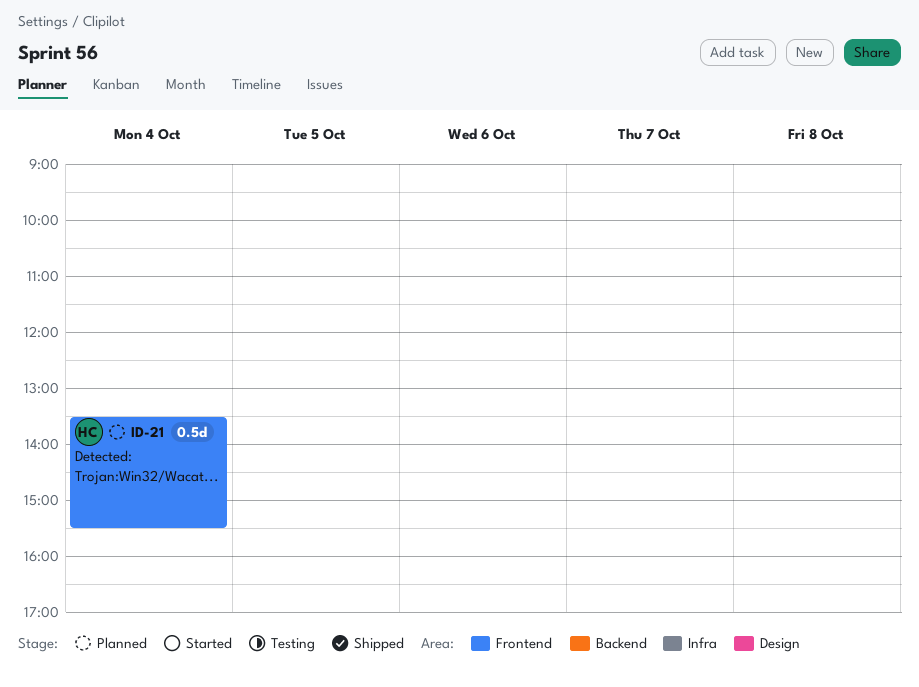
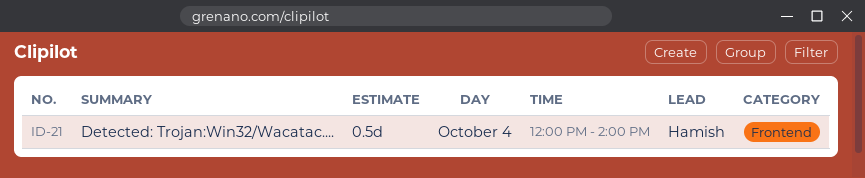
ID-21, begins: 13:30 -> 12:00
ID-21, ends: 15:30 -> 14:00

